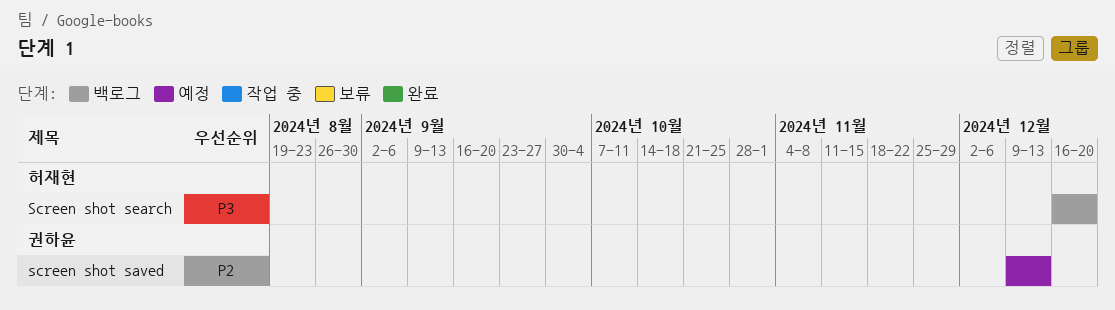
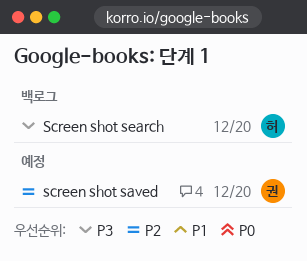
screen shot saved, due: Dec 13 -> Dec 20

